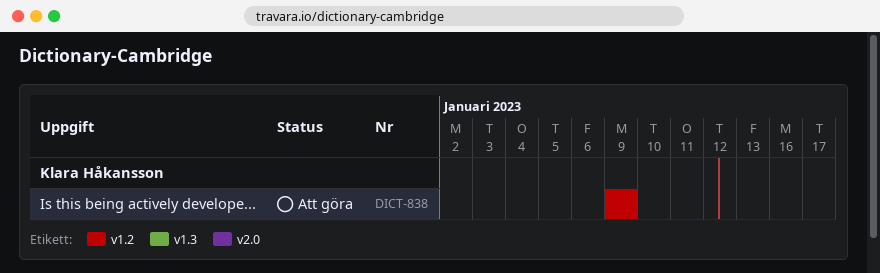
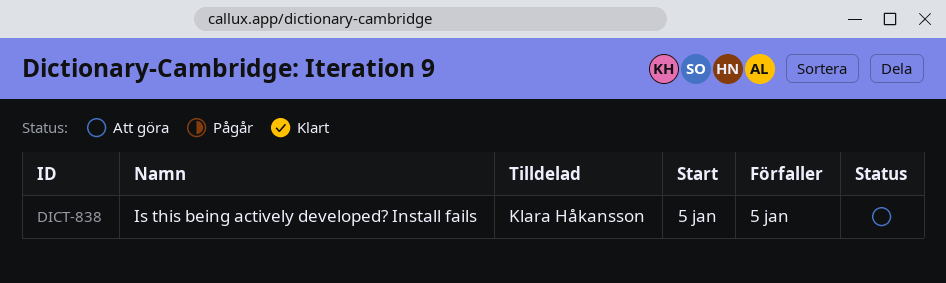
DICT-838, start: Jan 9 -> Jan 5
DICT-838, due: Jan 9 -> Jan 5

